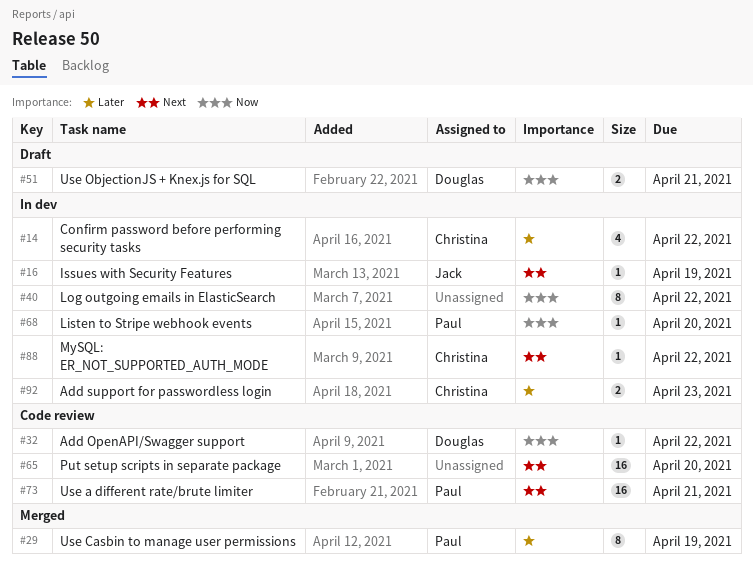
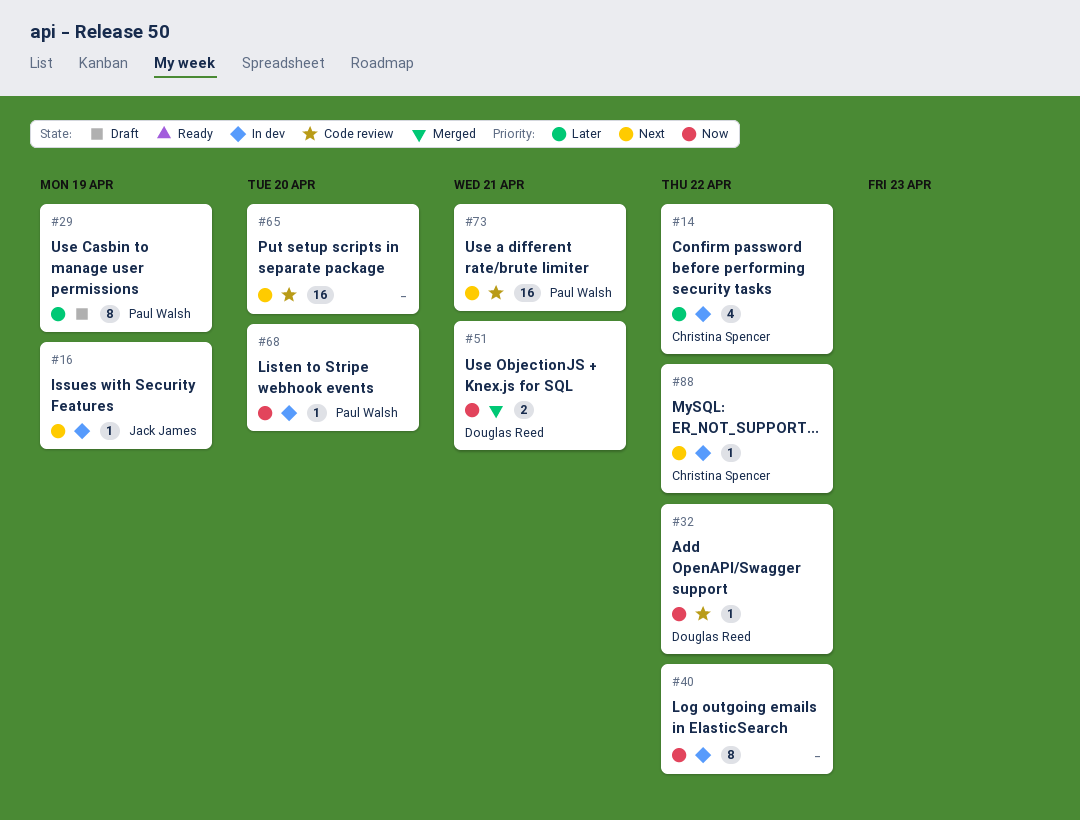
#29, status: Merged -> Draft
#51, status: Draft -> Merged
#92: present -> none

